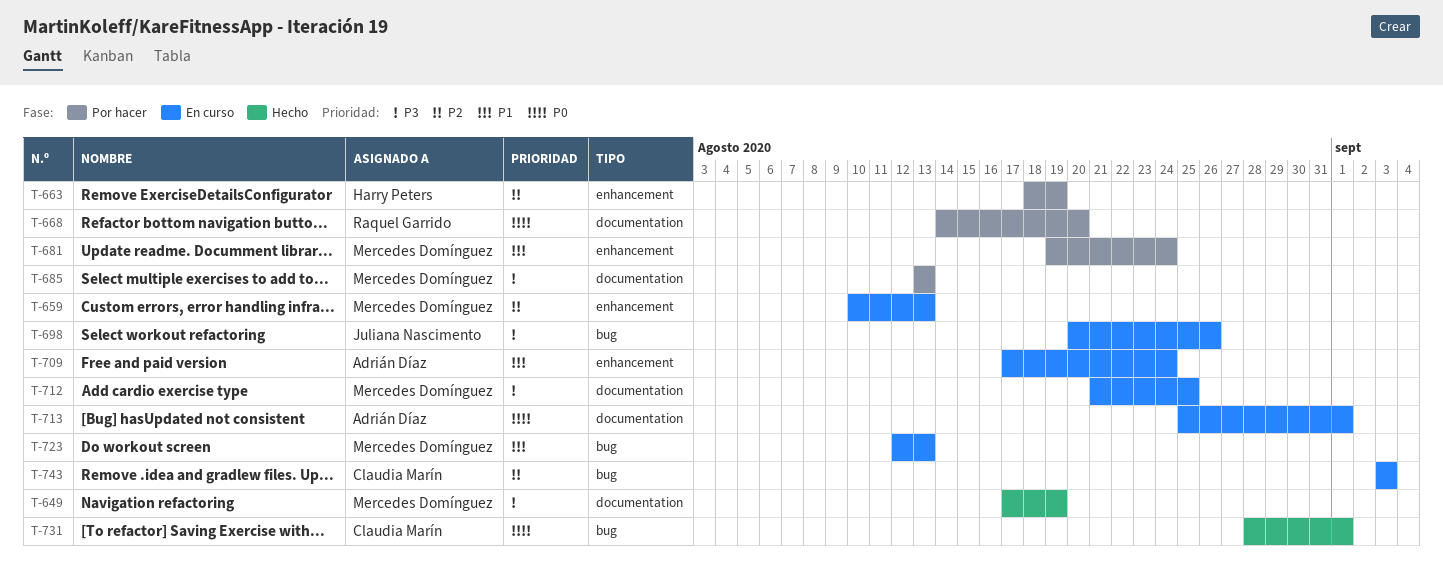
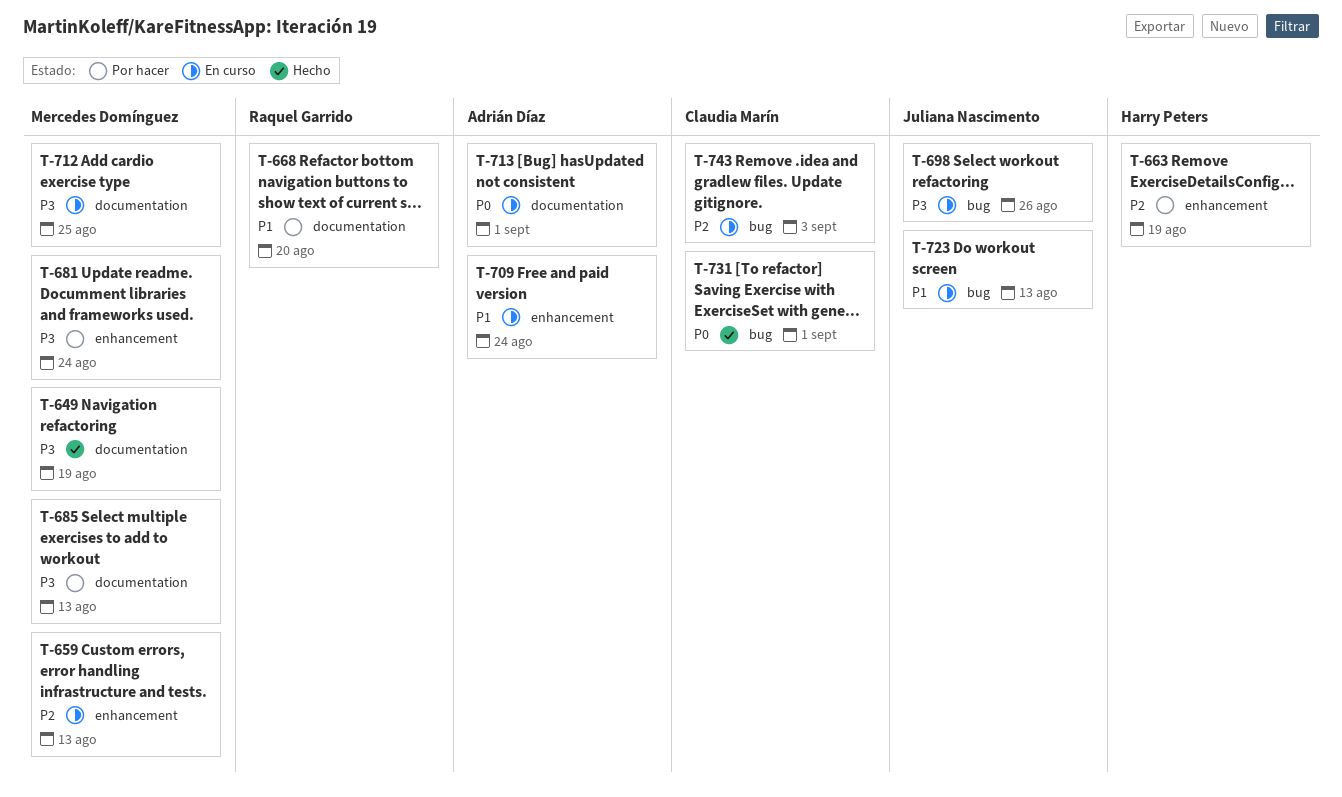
T-668, priority: P0 -> P1
T-681, priority: P1 -> P3
T-723, owner: Mercedes Domínguez -> Juliana Nascimento

